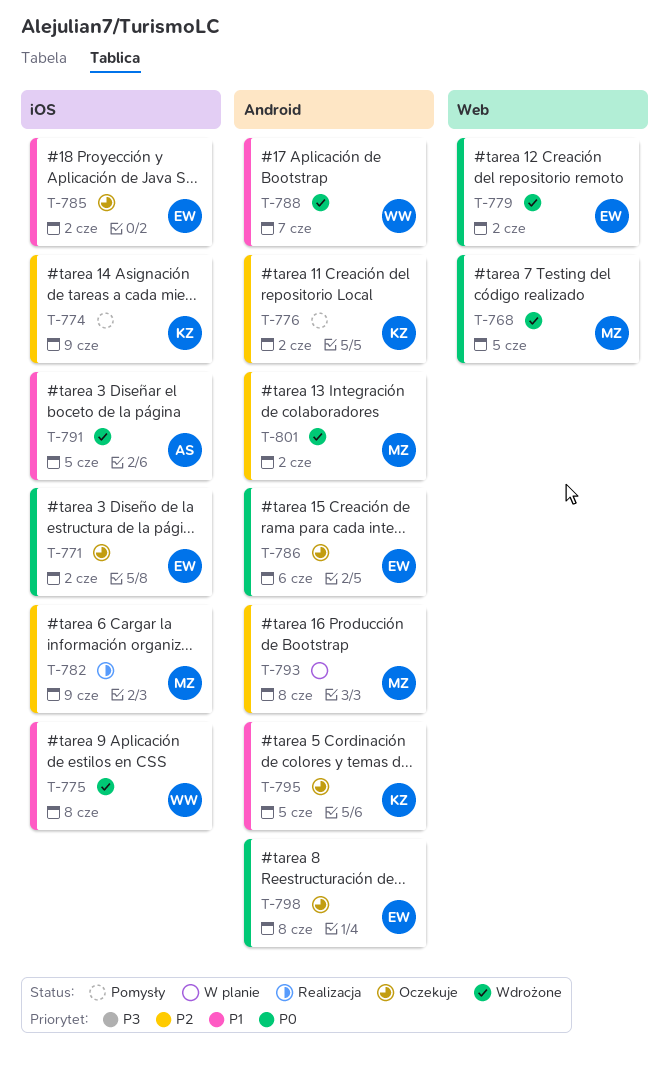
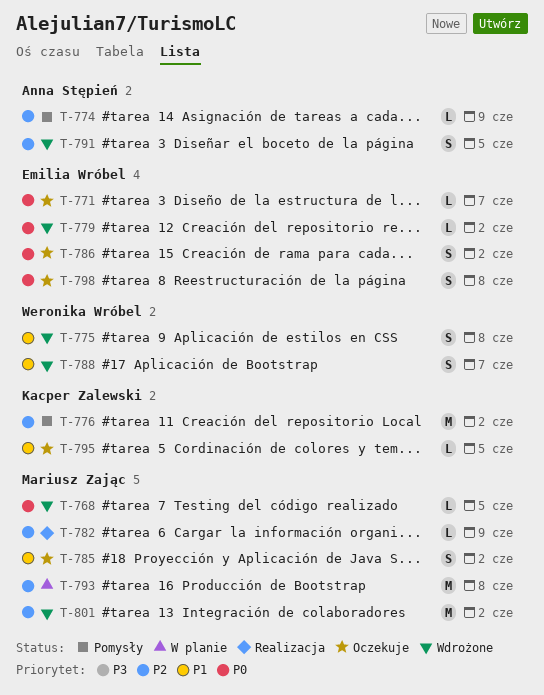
T-771, due: Jun 2 -> Jun 7
T-774, owner: Kacper Zalewski -> Anna Stępień
T-785, owner: Emilia Wróbel -> Mariusz Zając
T-786, due: Jun 6 -> Jun 2
T-791, priority: P1 -> P2

